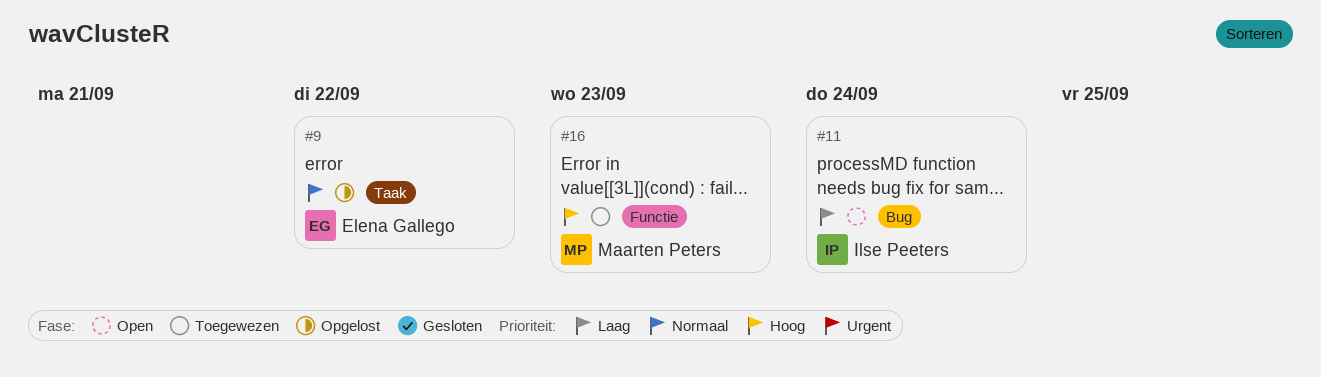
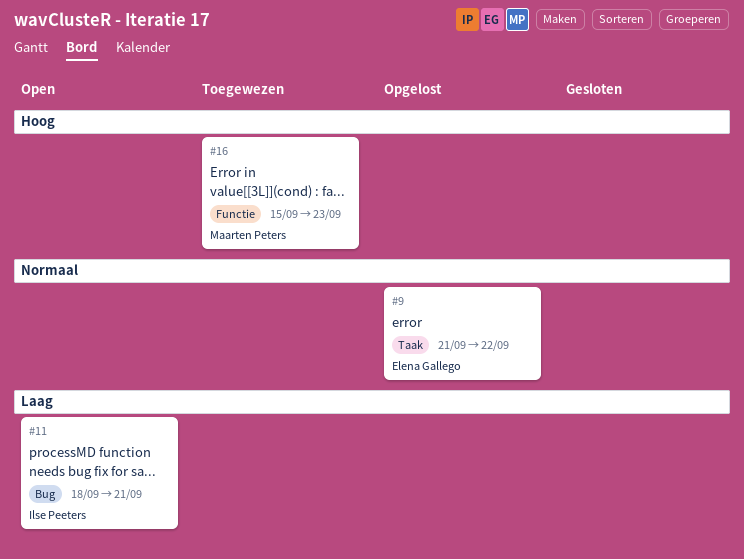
#11, due: Sep 24 -> Sep 21

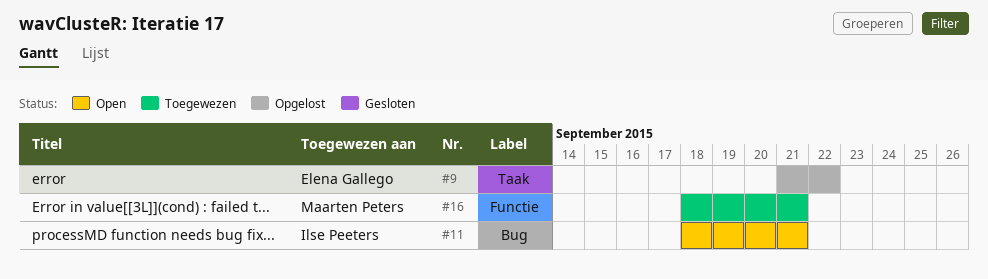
#16, start: Sep 15 -> Sep 18
#16, due: Sep 23 -> Sep 21

